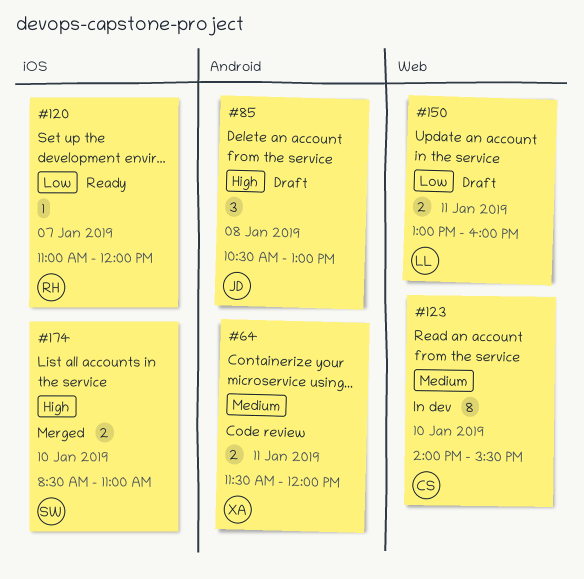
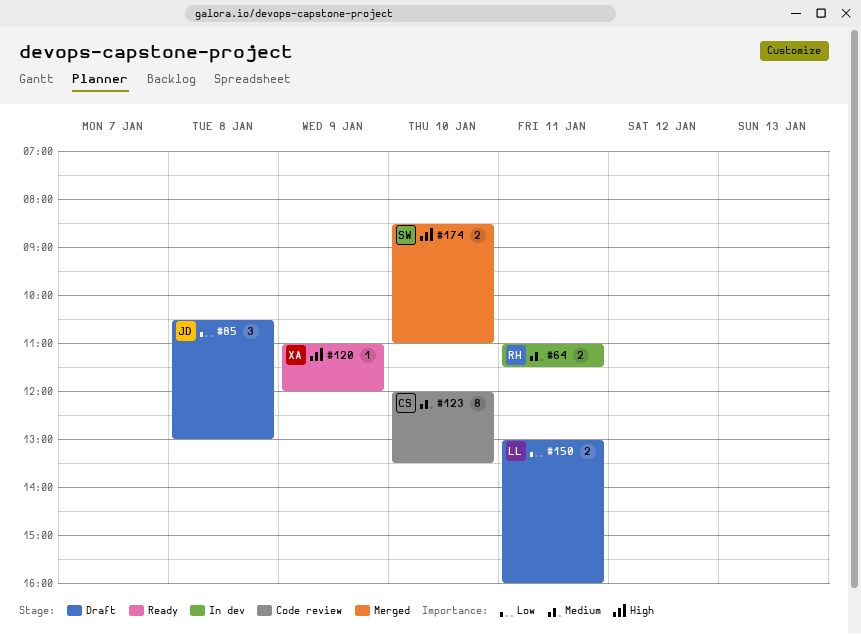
#64, status: Code review -> In dev
#64, owner: XA -> RH
#64, begins: 11:30 -> 11:00
#64, ends: 12:00 -> 11:30
#85, priority: High -> Low
#120, owner: RH -> XA
#120, priority: Low -> High
#120, day: Jan 7 -> Jan 9
#123, status: In dev -> Code review
#123, begins: 14:00 -> 12:00
#123, ends: 15:30 -> 13:30

